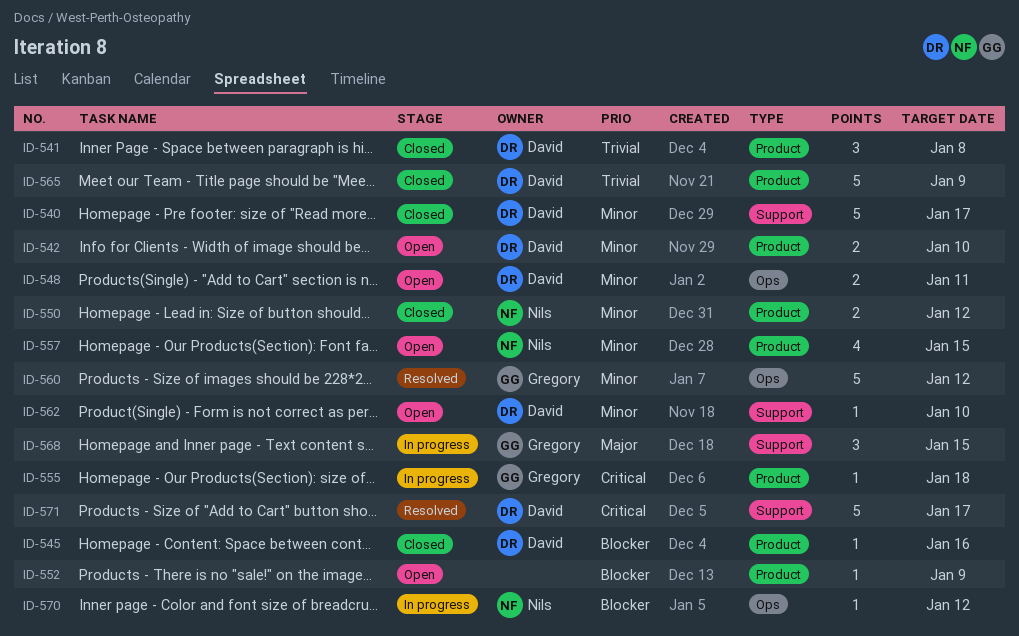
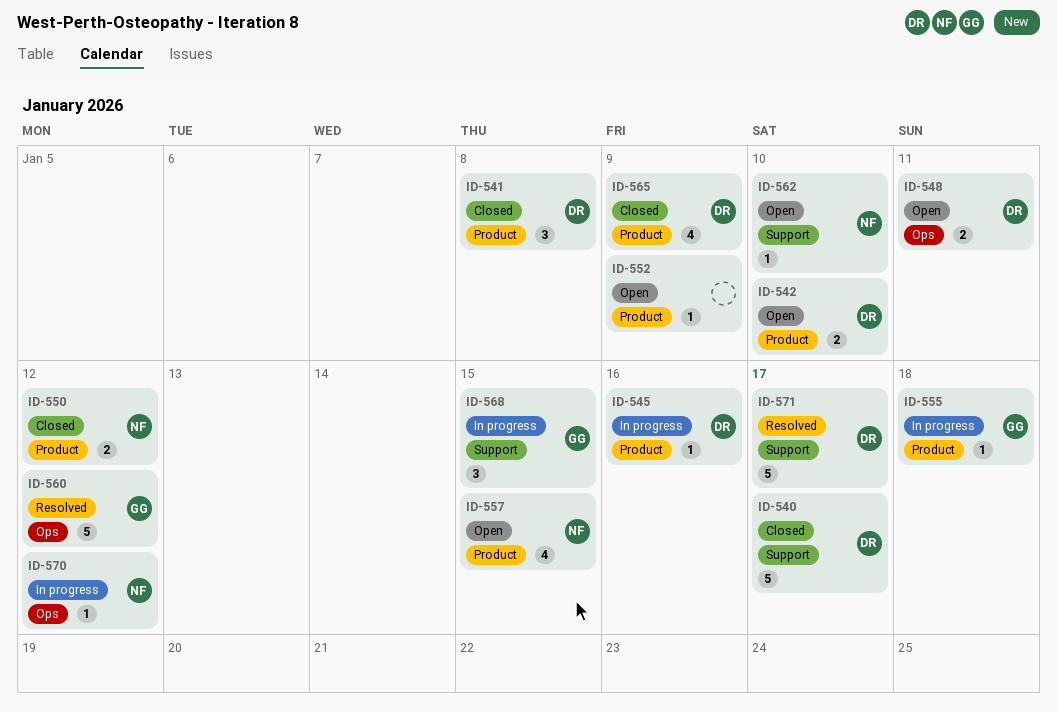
ID-545, status: Closed -> In progress
ID-562, owner: David -> Nils
ID-565, estimate: 5 -> 4

